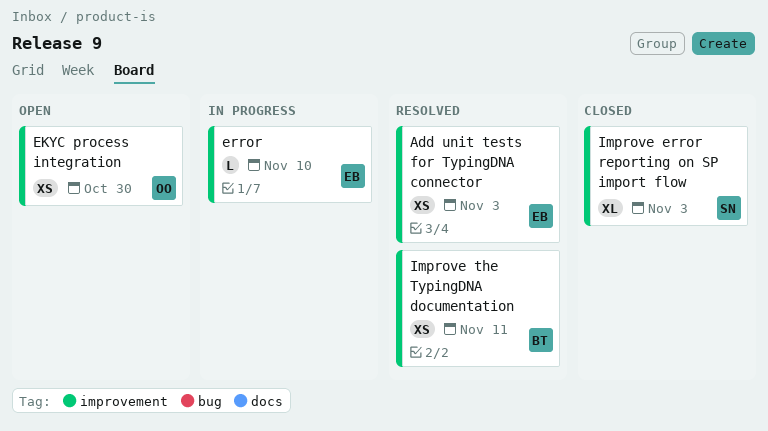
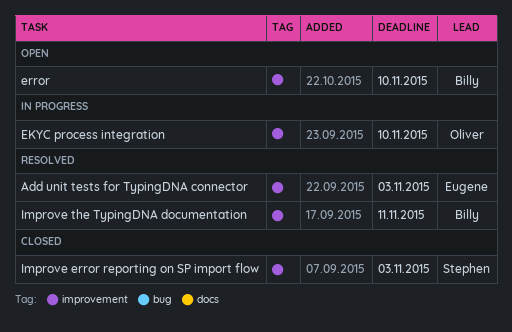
EKYC process integration, status: Open -> In progress
EKYC process integration, due: Oct 30 -> Nov 10
error, status: In progress -> Open
error, owner: Eugene -> Billy

